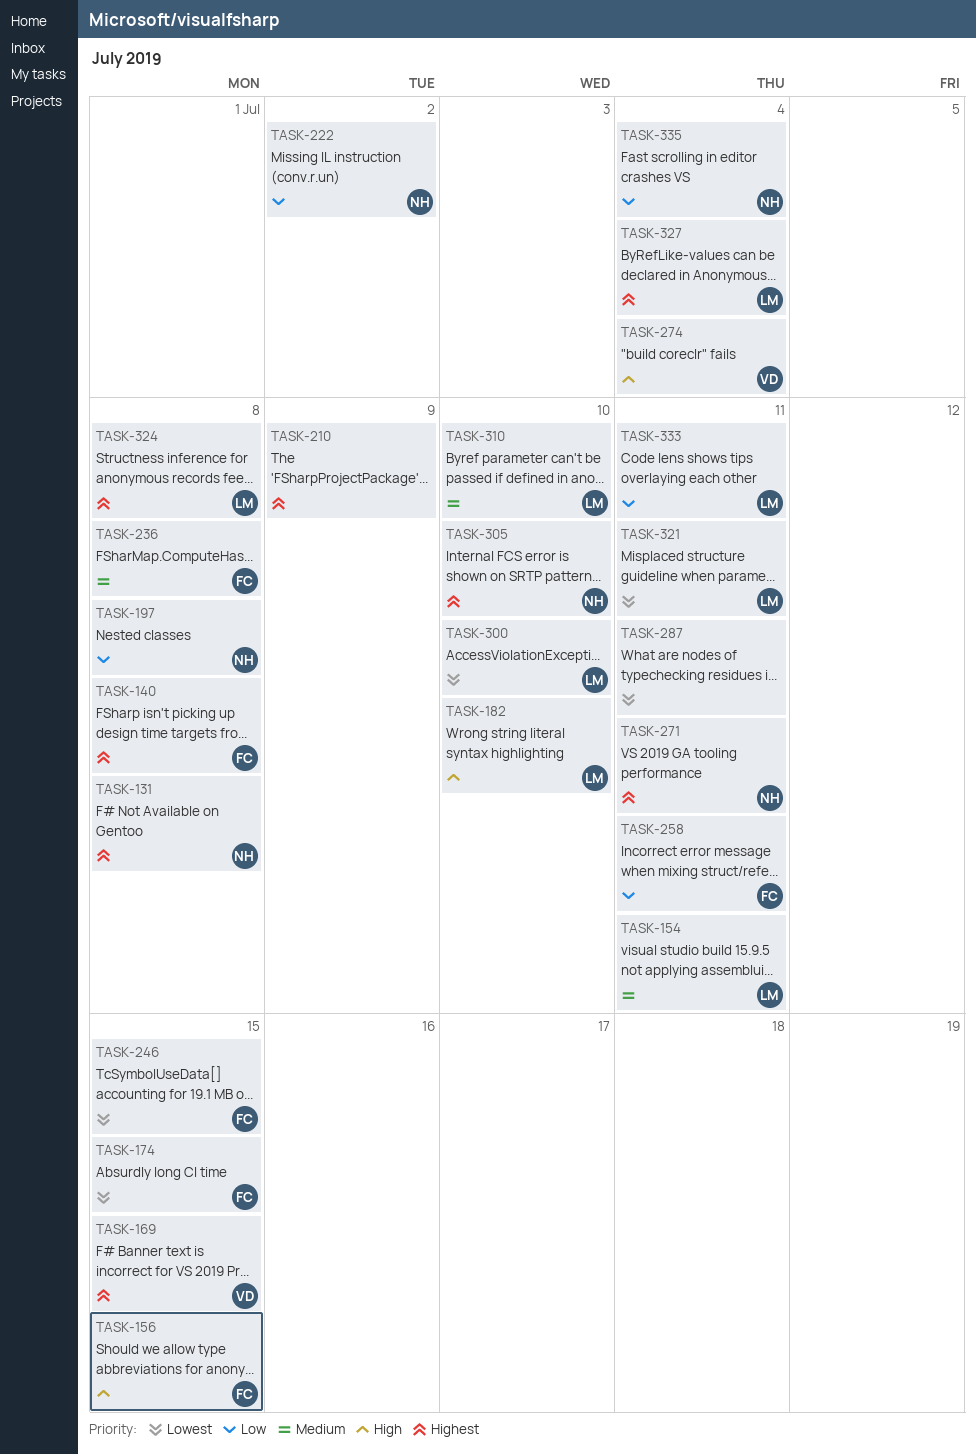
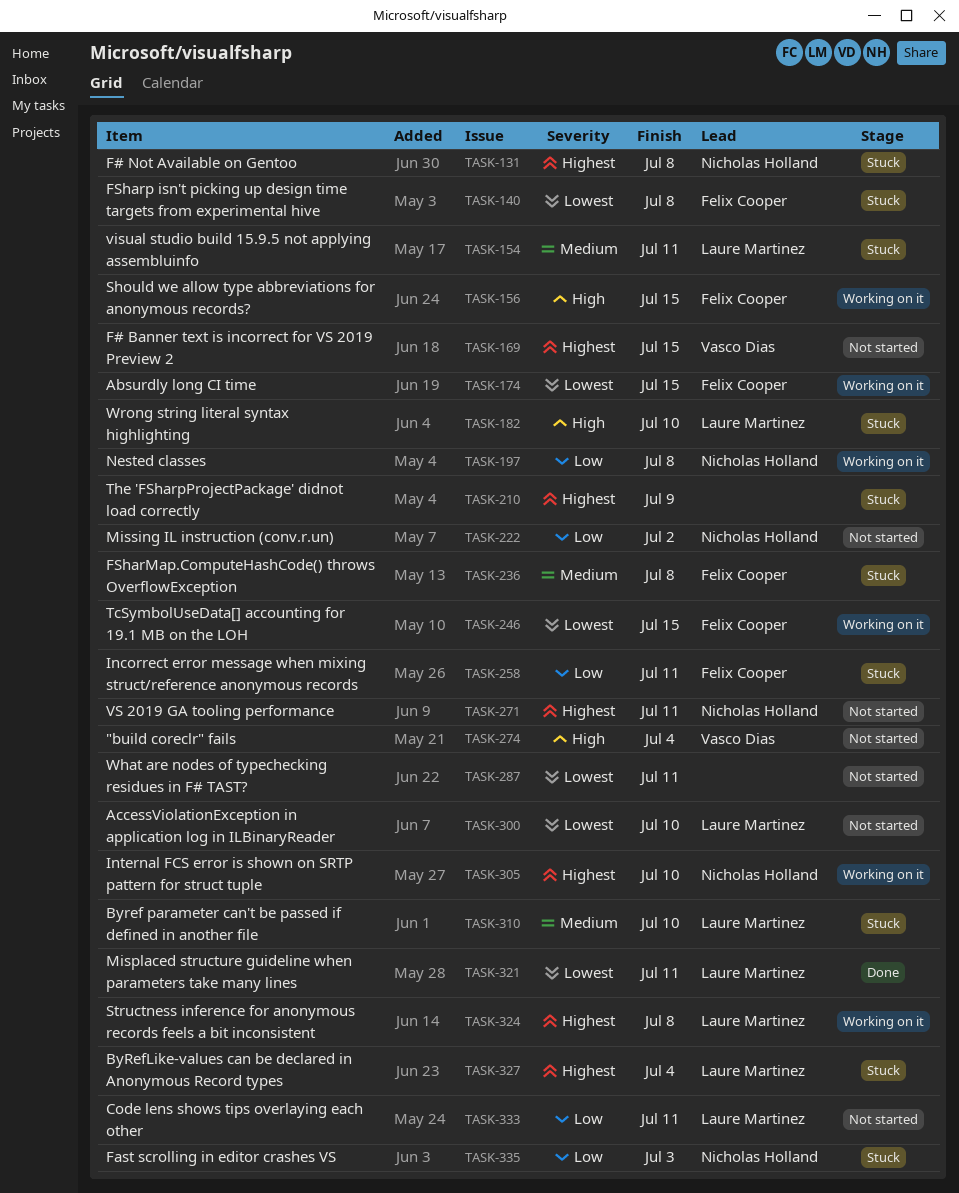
TASK-140, priority: Highest -> Lowest
TASK-335, due: Jul 4 -> Jul 3

